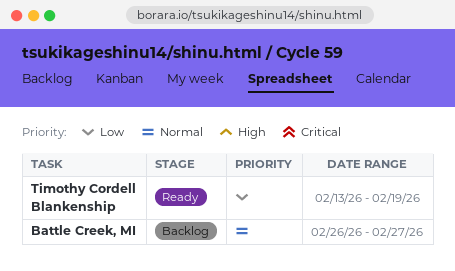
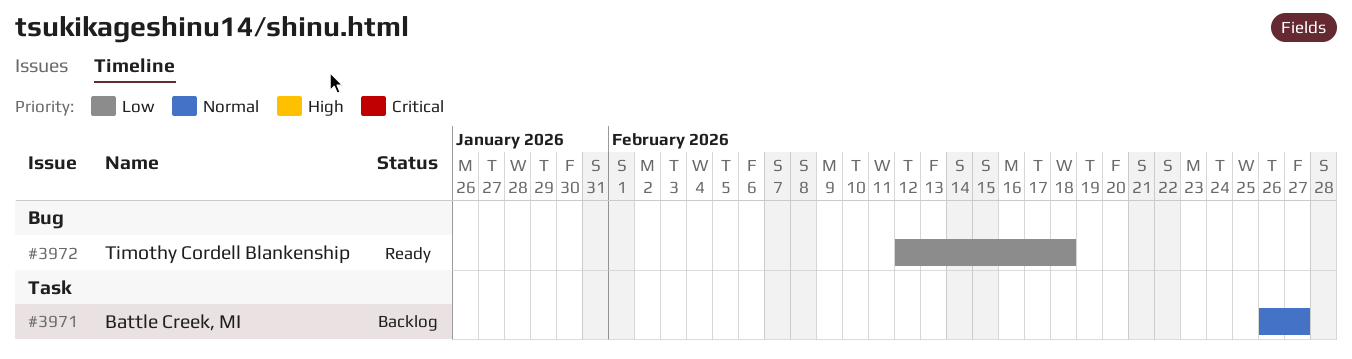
Timothy Cordell Blankenship, start: Feb 13 -> Feb 12
Timothy Cordell Blankenship, due: Feb 19 -> Feb 18

